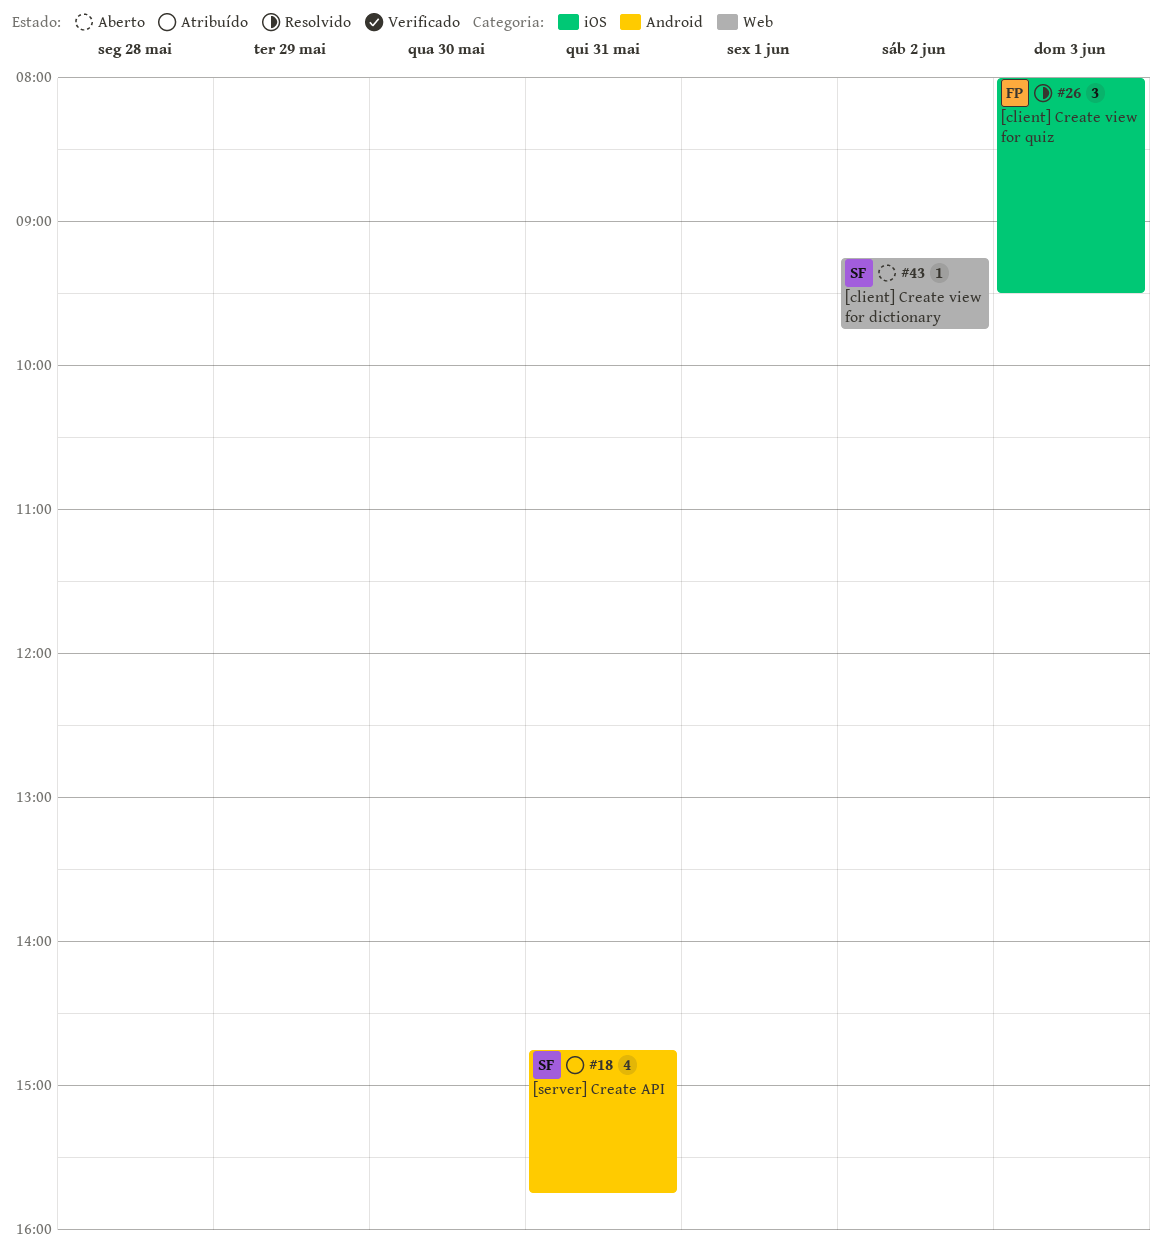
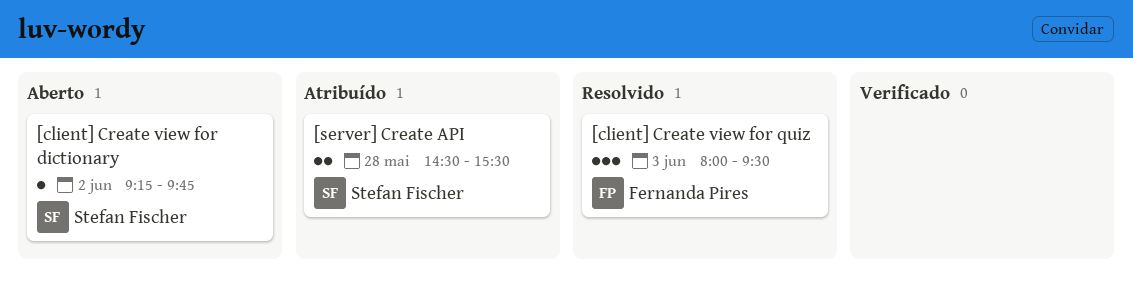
[server] Create API, estimate: 4 -> 2
[server] Create API, day: May 31 -> May 28
[server] Create API, begins: 14:45 -> 14:30
[server] Create API, ends: 15:45 -> 15:30

